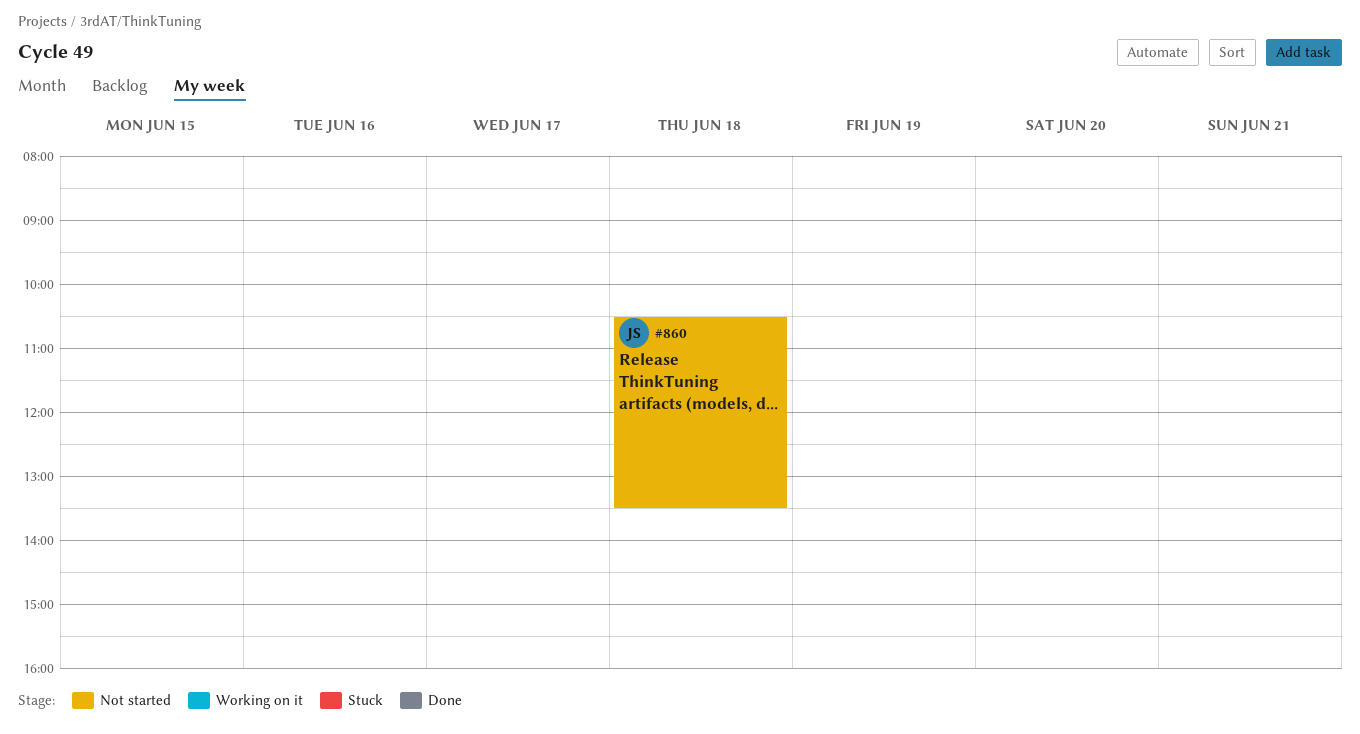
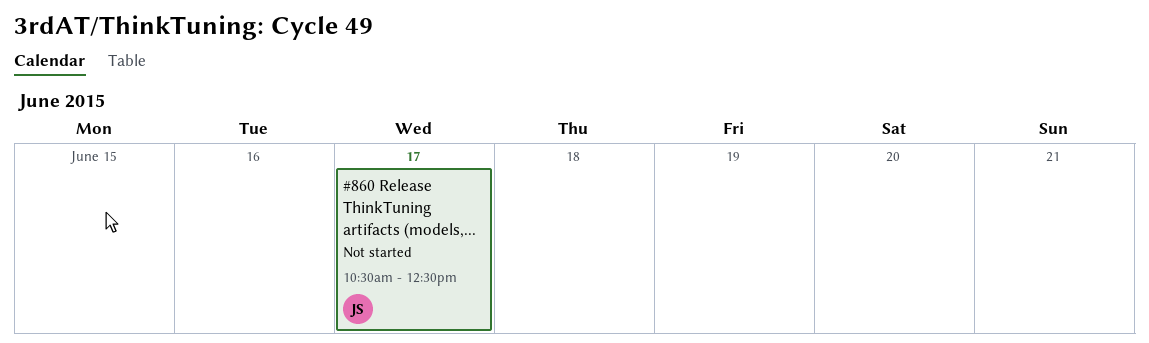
#860, day: Jun 18 -> Jun 17
#860, ends: 13:30 -> 12:30

